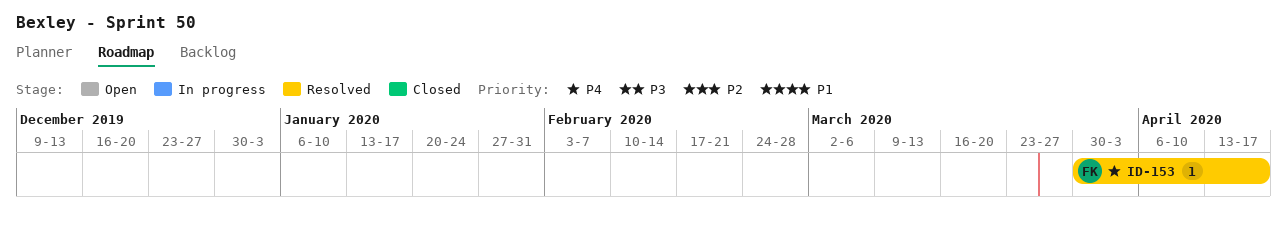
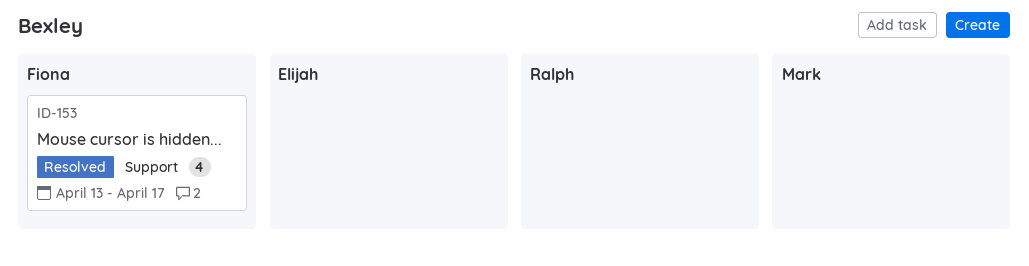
ID-153, estimate: 1 -> 4
ID-153, start: Mar 30 -> Apr 13

